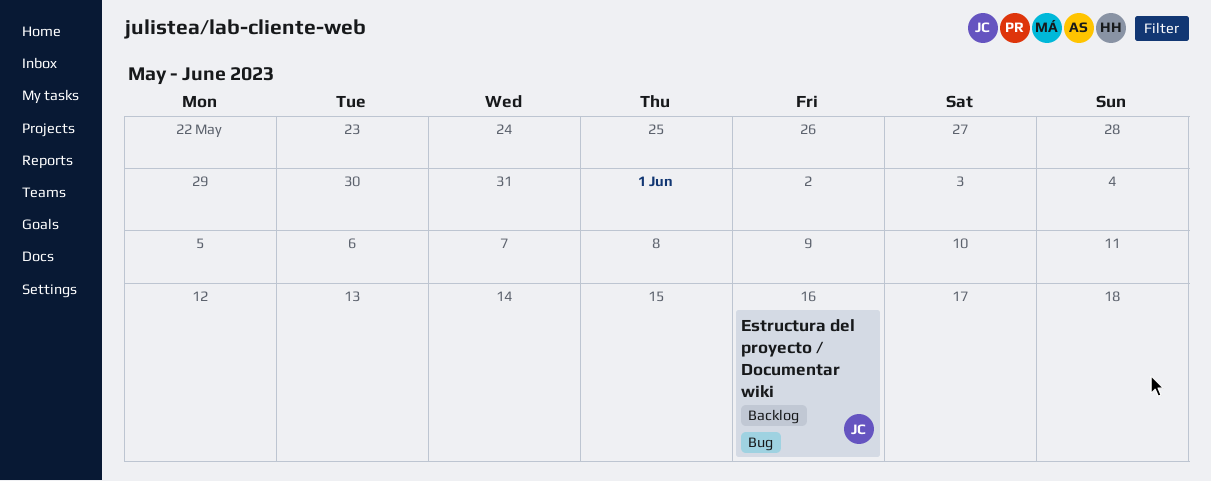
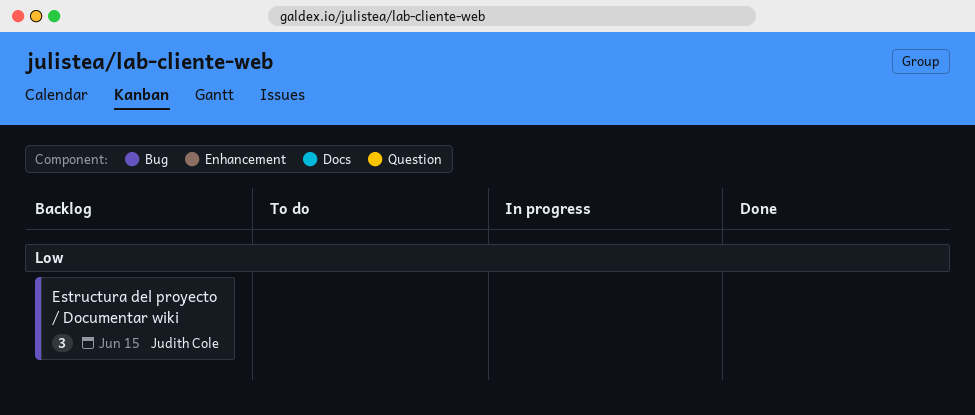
Estructura del proyecto / Documentar wiki, due: Jun 16 -> Jun 15

